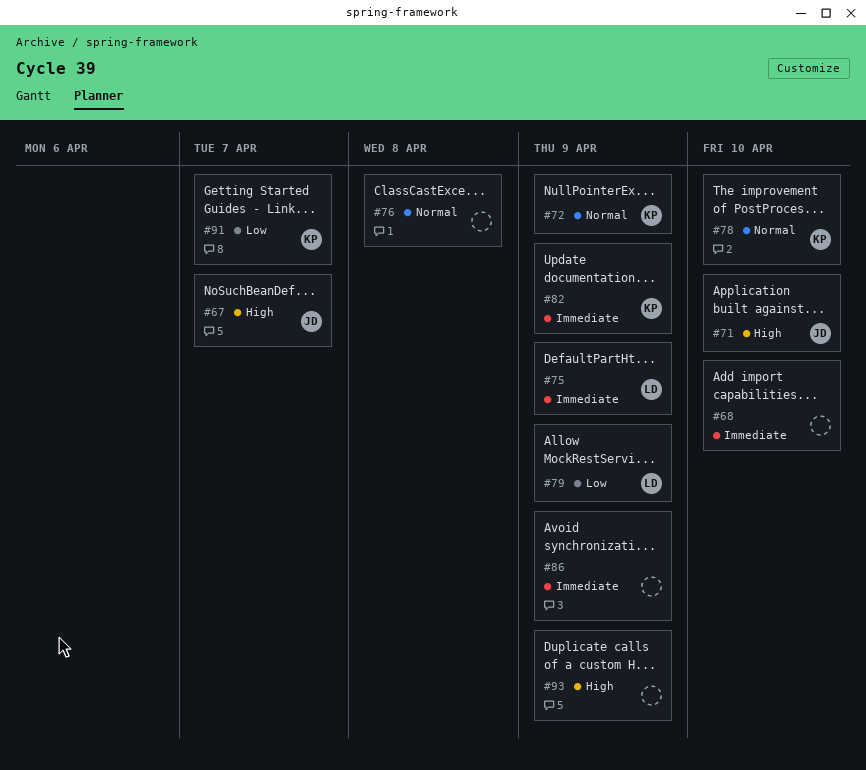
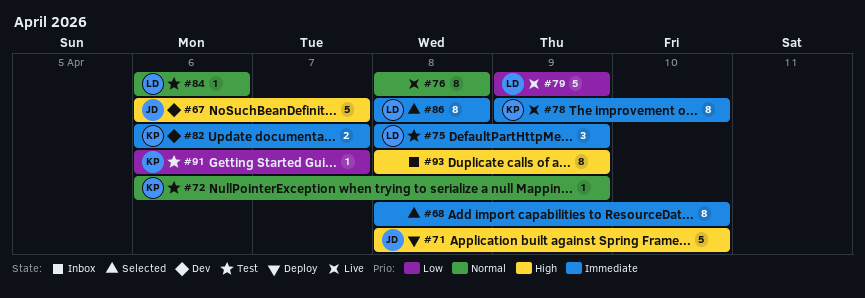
#78, priority: Normal -> Immediate
#82, due: Apr 9 -> Apr 7
#84: none -> present
#86, owner: none -> LD
#86, due: Apr 9 -> Apr 8

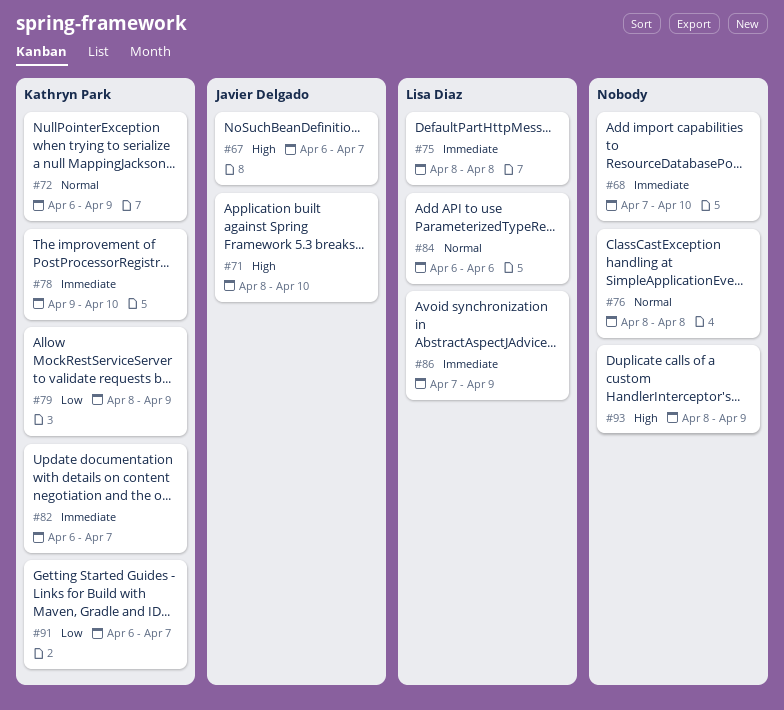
#68, start: Apr 8 -> Apr 7
#75, due: Apr 9 -> Apr 8
#79, owner: Lisa Diaz -> Kathryn Park
#79, start: Apr 9 -> Apr 8
#86, start: Apr 8 -> Apr 7
#86, due: Apr 8 -> Apr 9

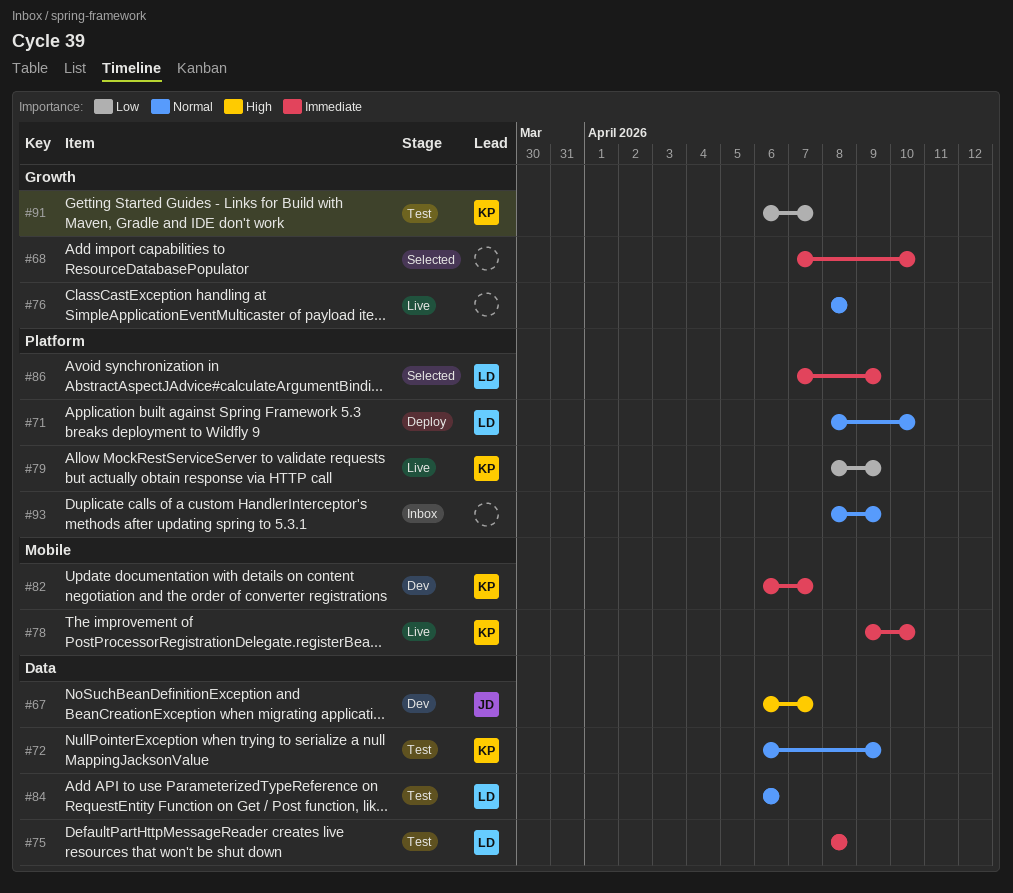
#71, owner: Javier Delgado -> Lisa Diaz
#71, priority: High -> Normal
#93, priority: High -> Normal

